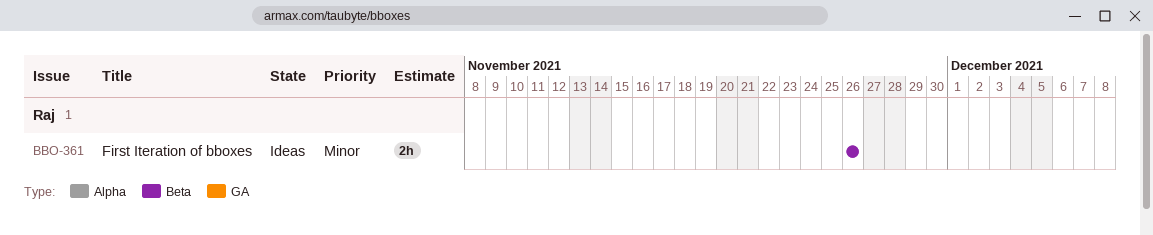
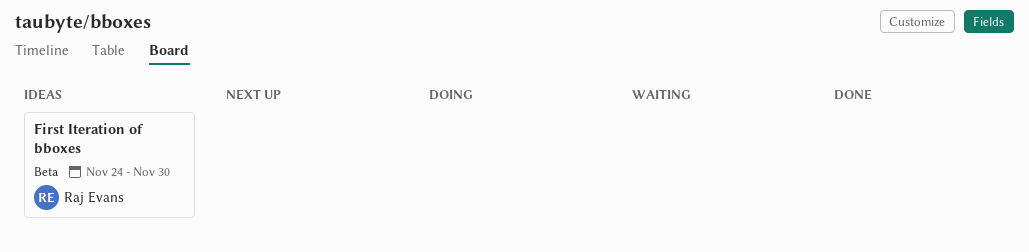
First Iteration of bboxes, start: Nov 26 -> Nov 24
First Iteration of bboxes, due: Nov 26 -> Nov 30

